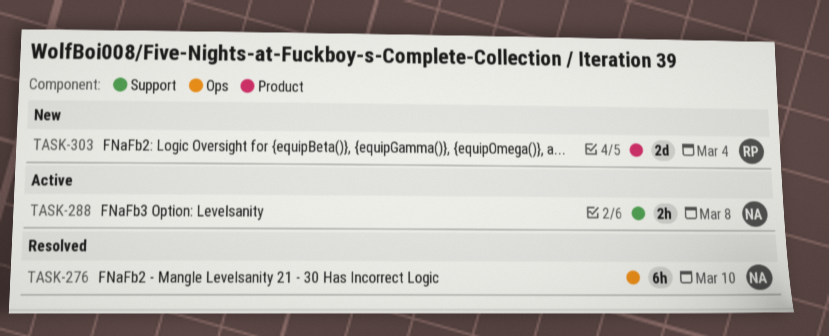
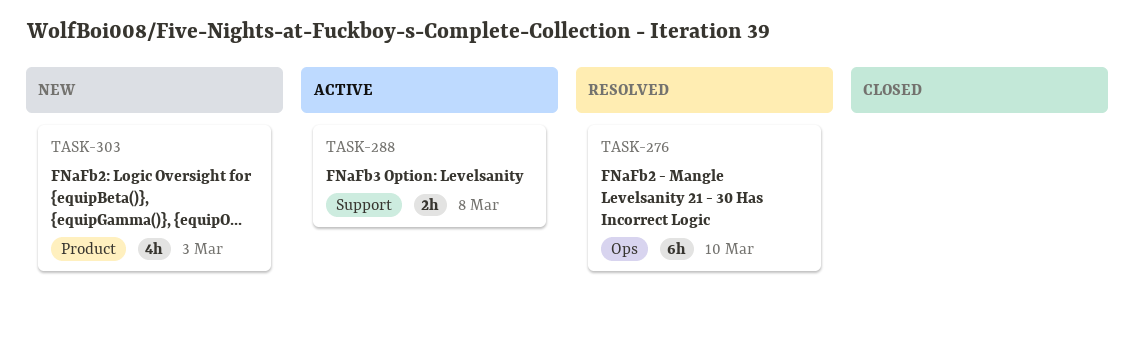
TASK-303, estimate: 2d -> 4h
TASK-303, due: Mar 4 -> Mar 3

